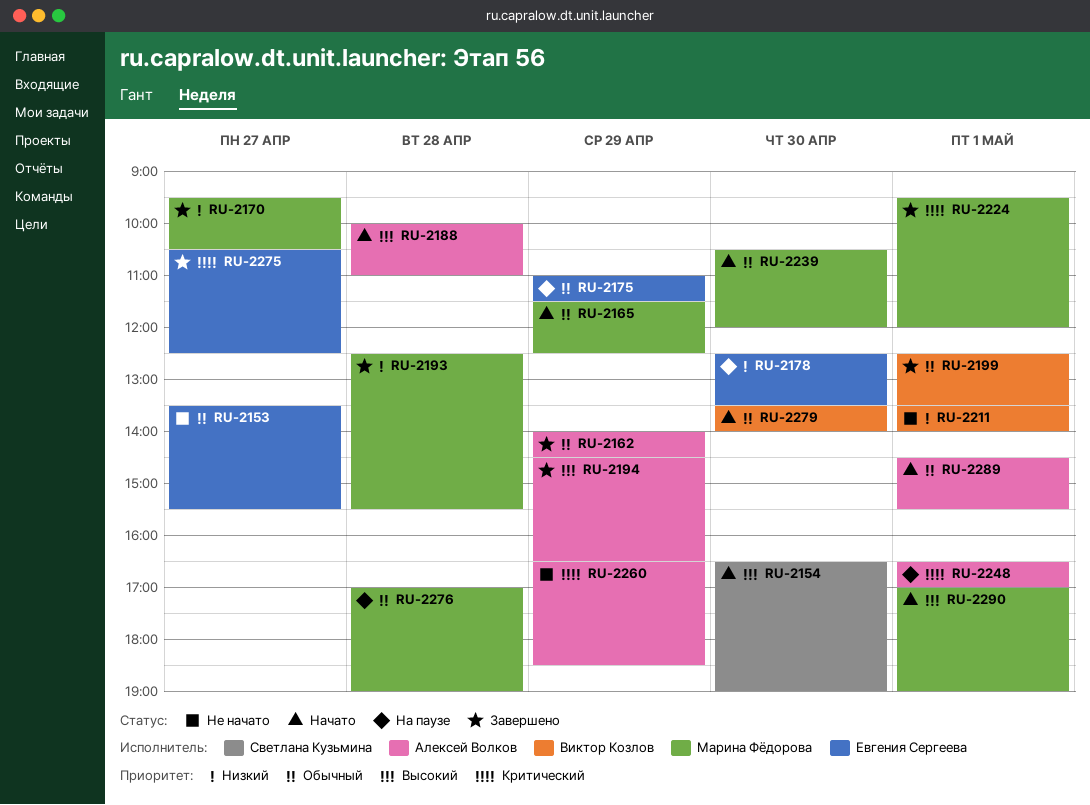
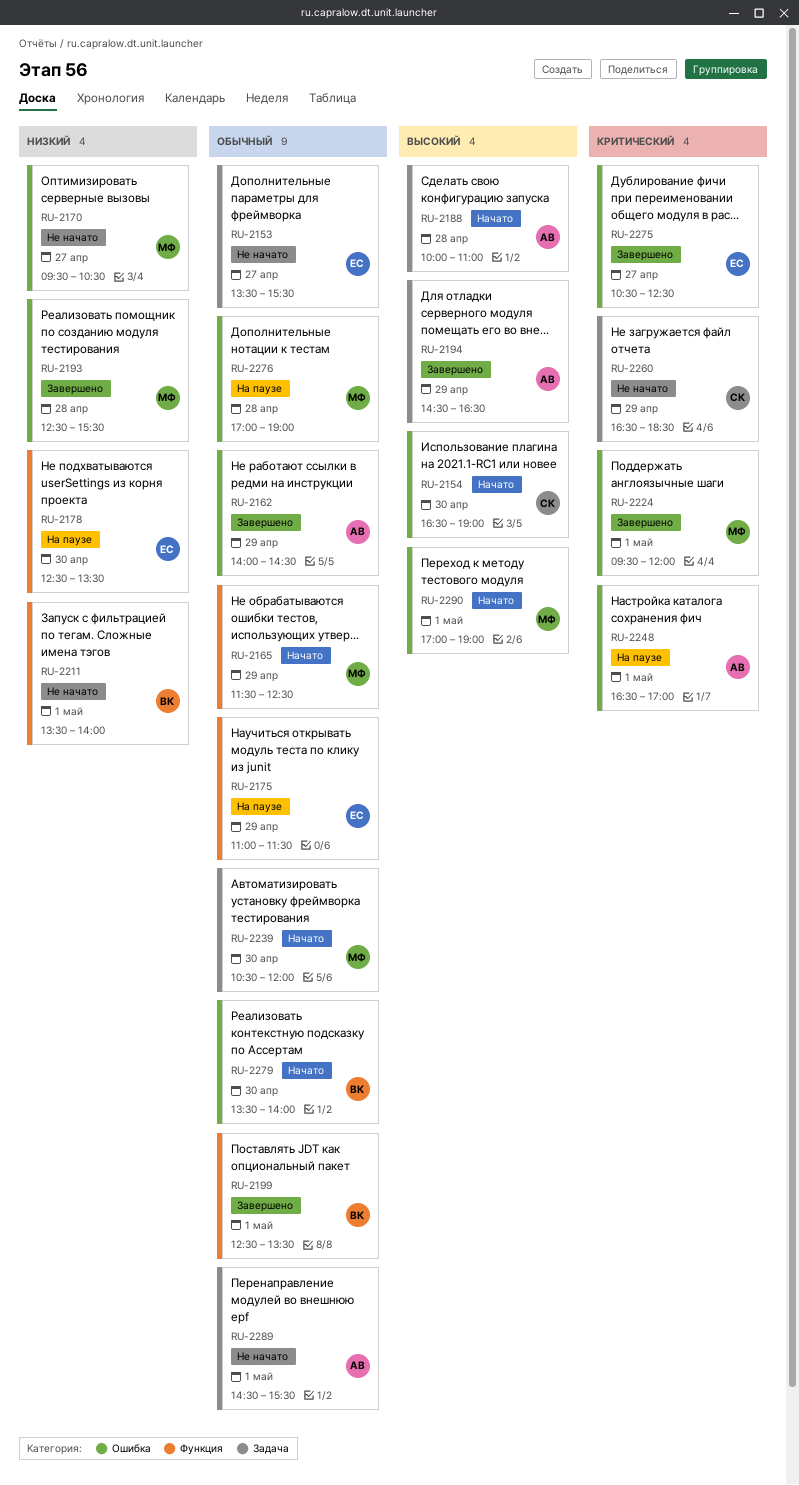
RU-2170, status: Завершено -> Не начато
RU-2260, owner: Алексей Волков -> Светлана Кузьмина
RU-2289, status: Начато -> Не начато

